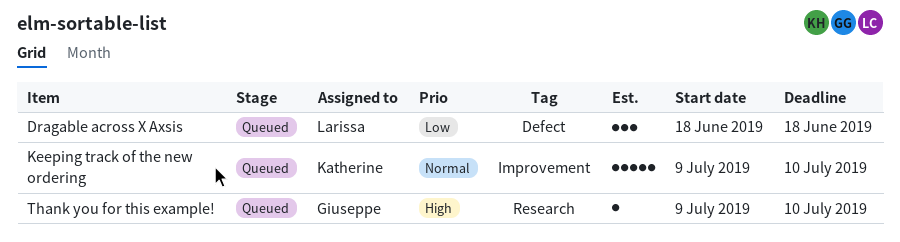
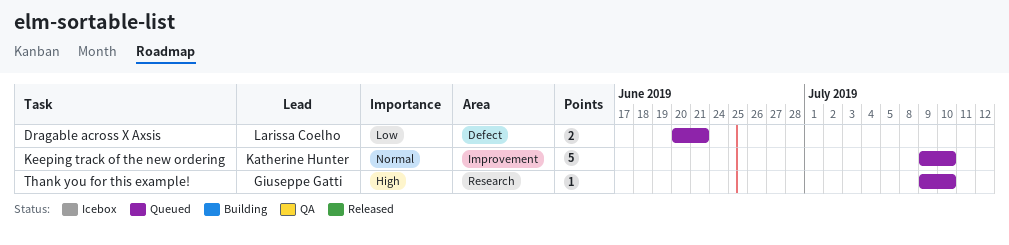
Dragable across X Axsis, estimate: 3 -> 2
Dragable across X Axsis, start: Jun 18 -> Jun 20
Dragable across X Axsis, due: Jun 18 -> Jun 21

